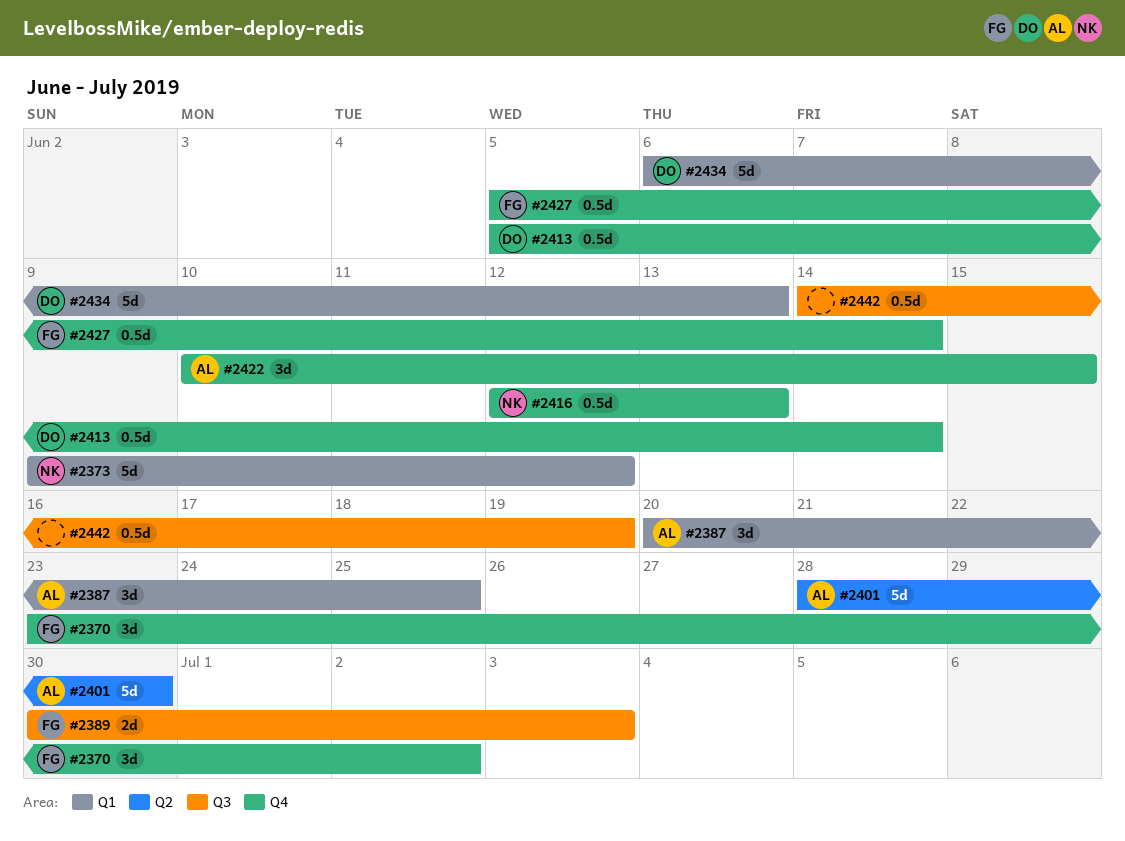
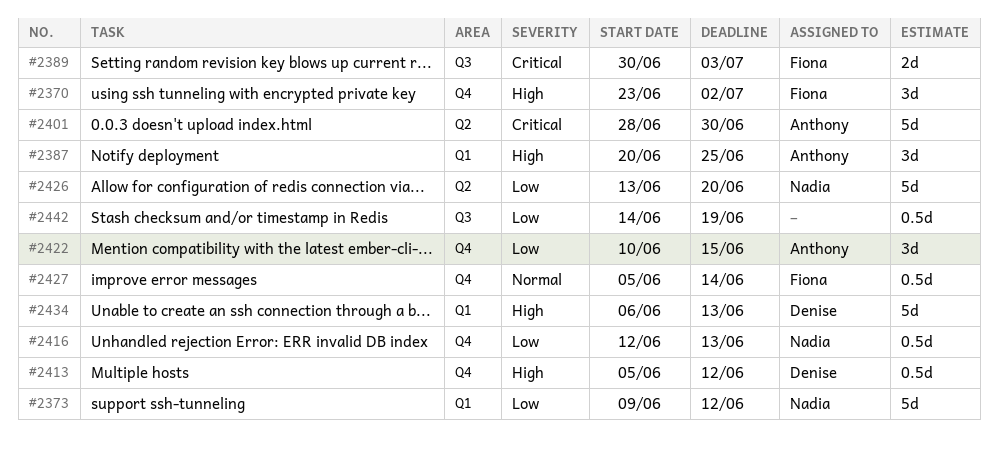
#2413, due: Jun 14 -> Jun 12
#2426: none -> present

